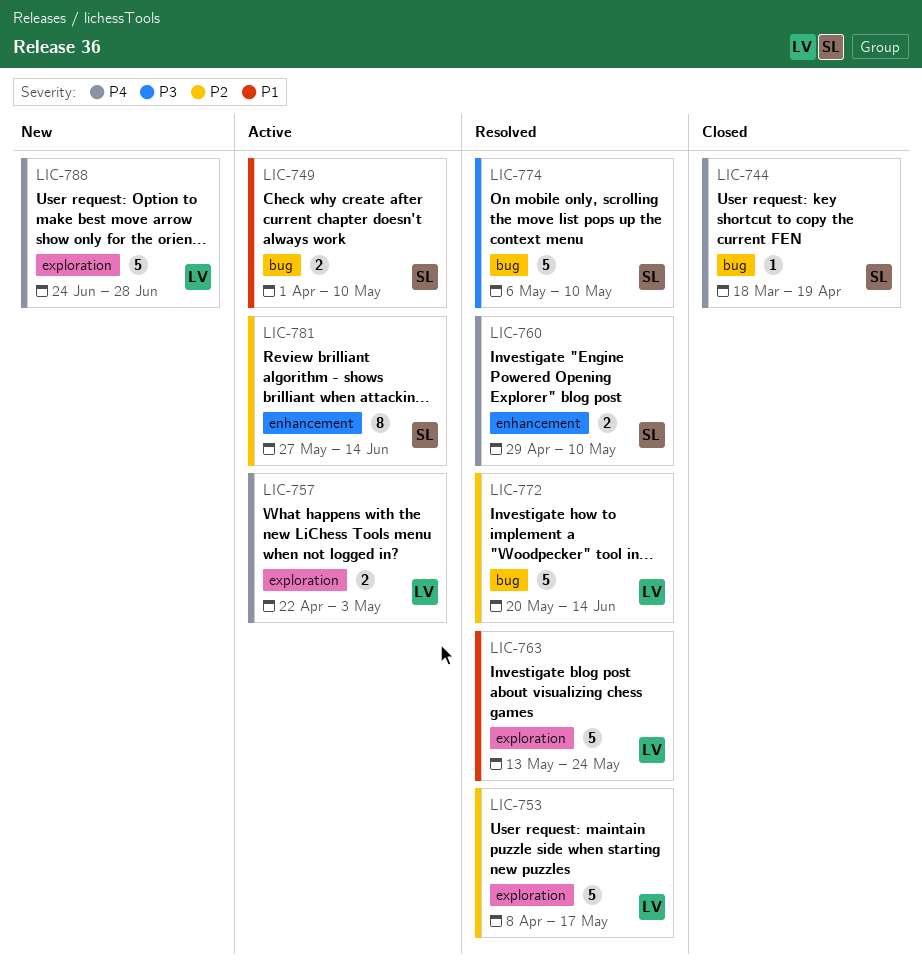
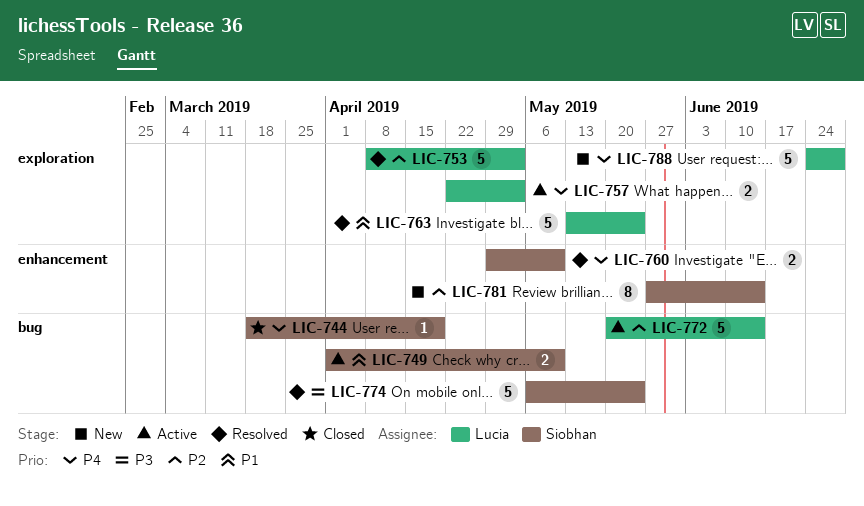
LIC-753, due: May 17 -> May 3
LIC-772, status: Resolved -> Active
LIC-774, due: May 10 -> May 24
LIC-781, status: Active -> New

